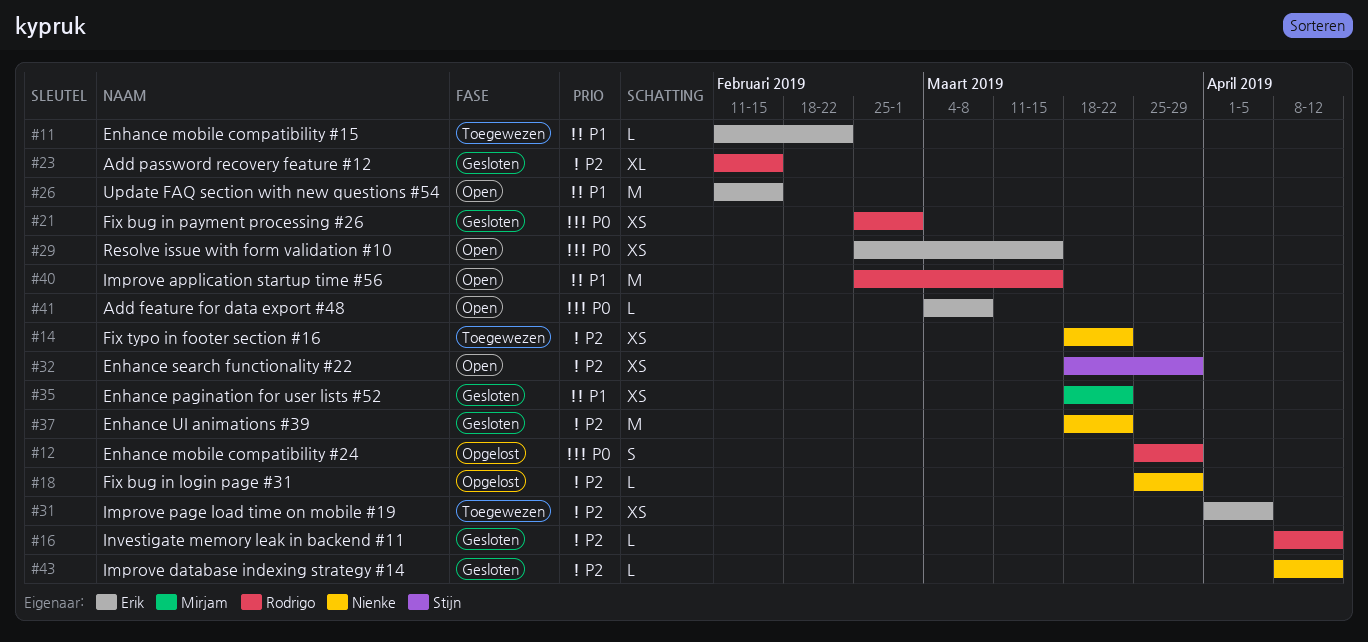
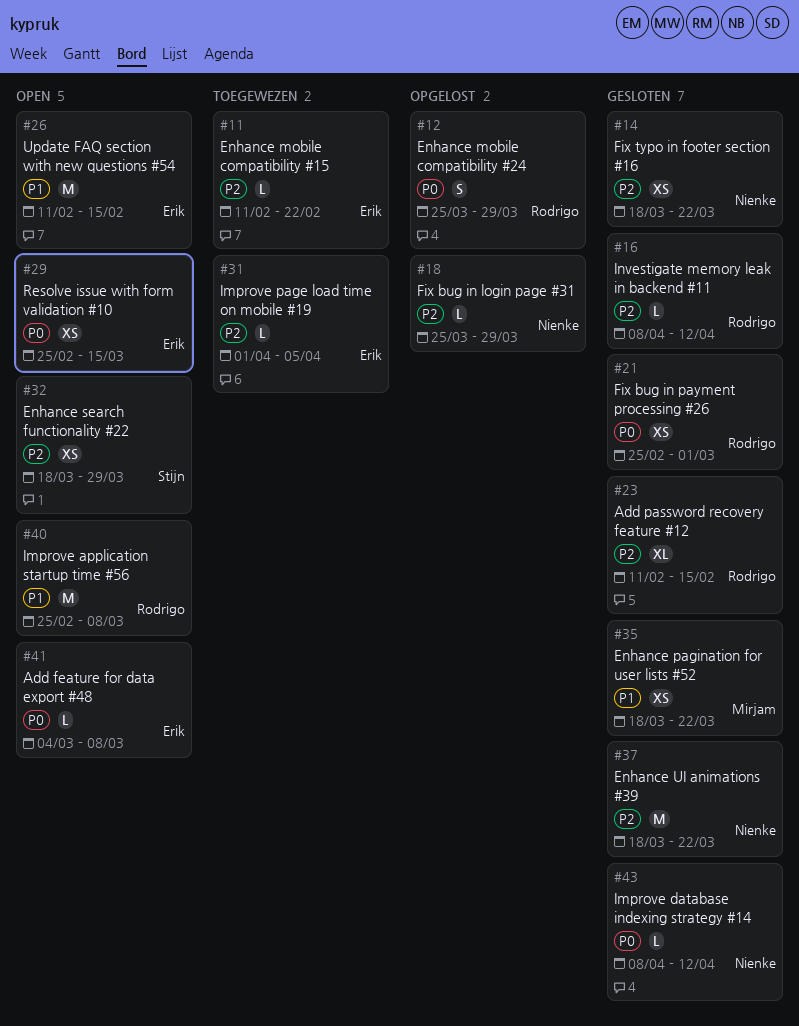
#11, priority: P1 -> P2
#14, status: Toegewezen -> Gesloten
#31, estimate: XS -> L
#40, due: Mar 15 -> Mar 8
#43, priority: P2 -> P0

